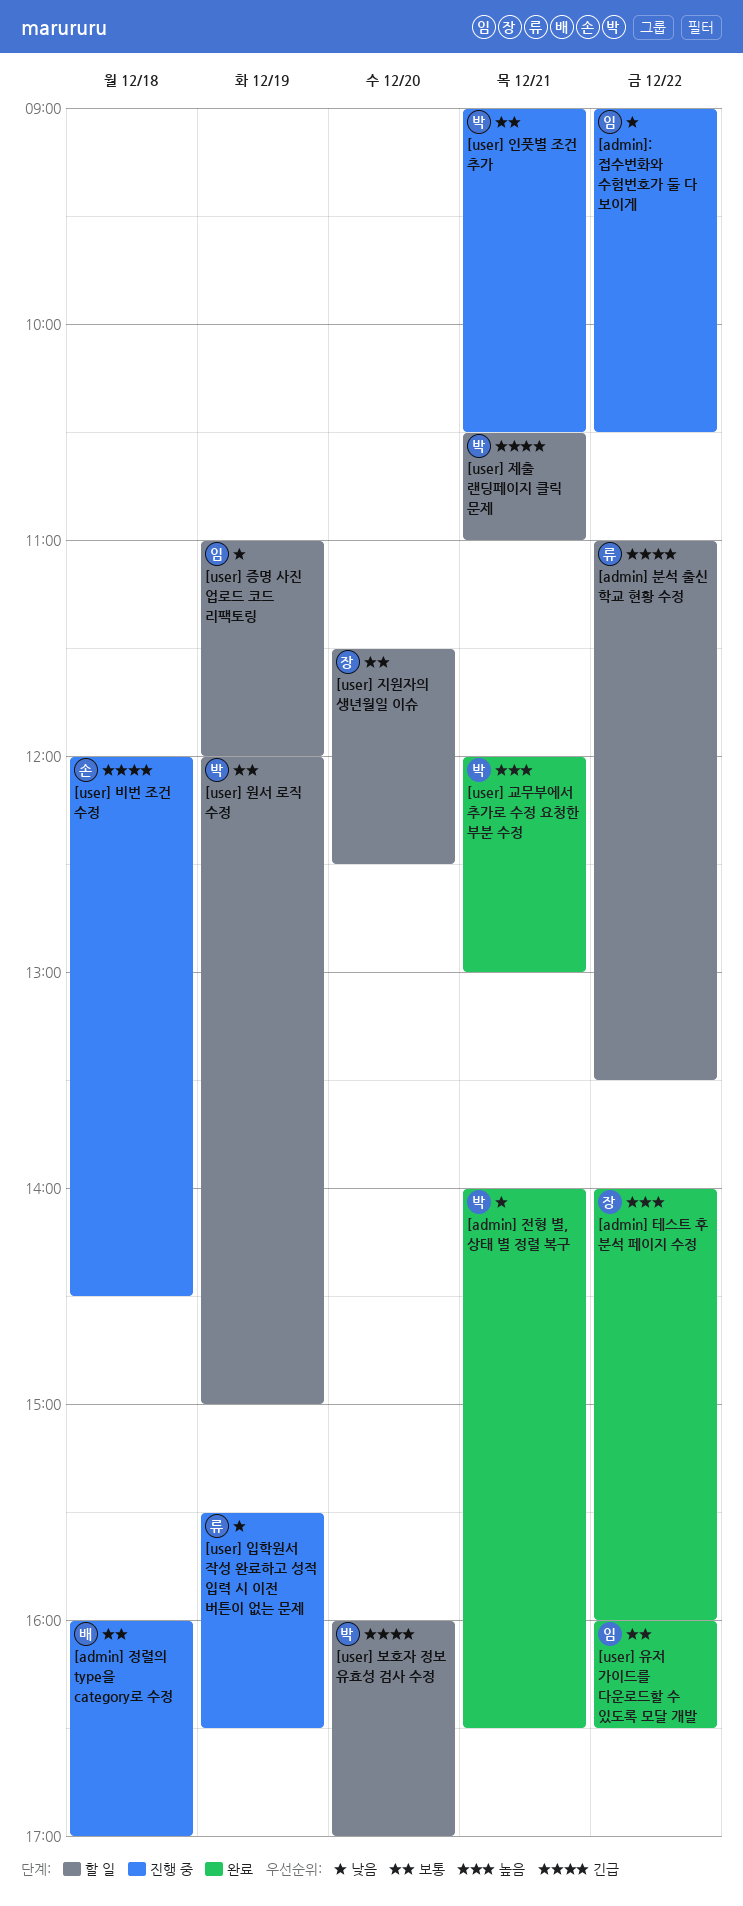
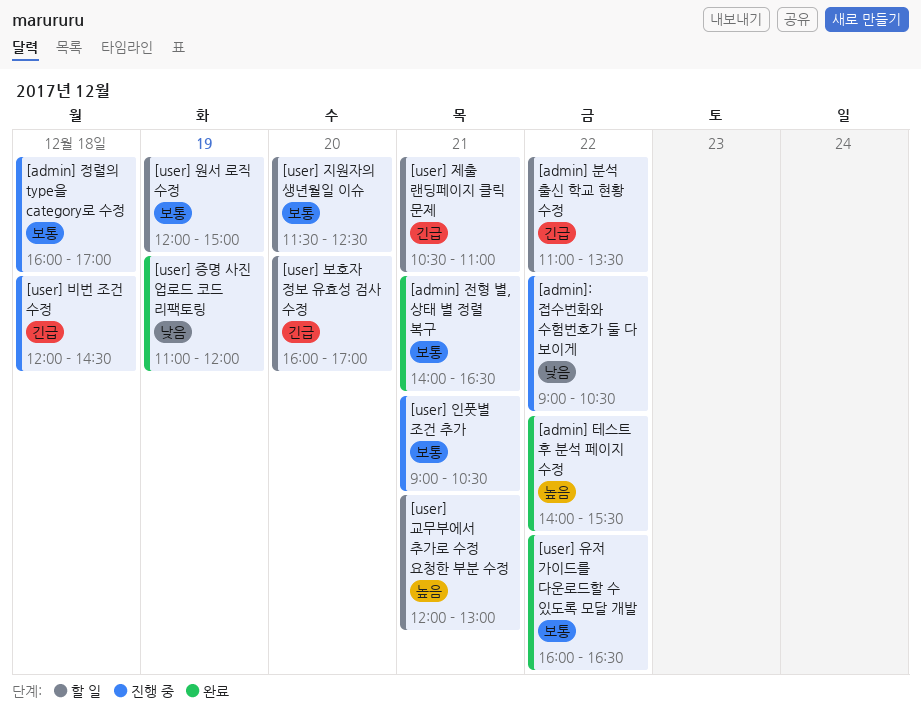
[admin] 전형 별, 상태 별 정렬 복구, priority: 낮음 -> 보통
[admin] 테스트 후 분석 페이지 수정, ends: 16:00 -> 15:30
[user] 교무부에서 추가로 수정 요청한 부분 수정, status: 완료 -> 할 일
[user] 입학원서 작성 완료하고 성적 입력 시 이전 버튼이 없는 문제: present -> none
[user] 증명 사진 업로드 코드 리팩토링, status: 할 일 -> 완료

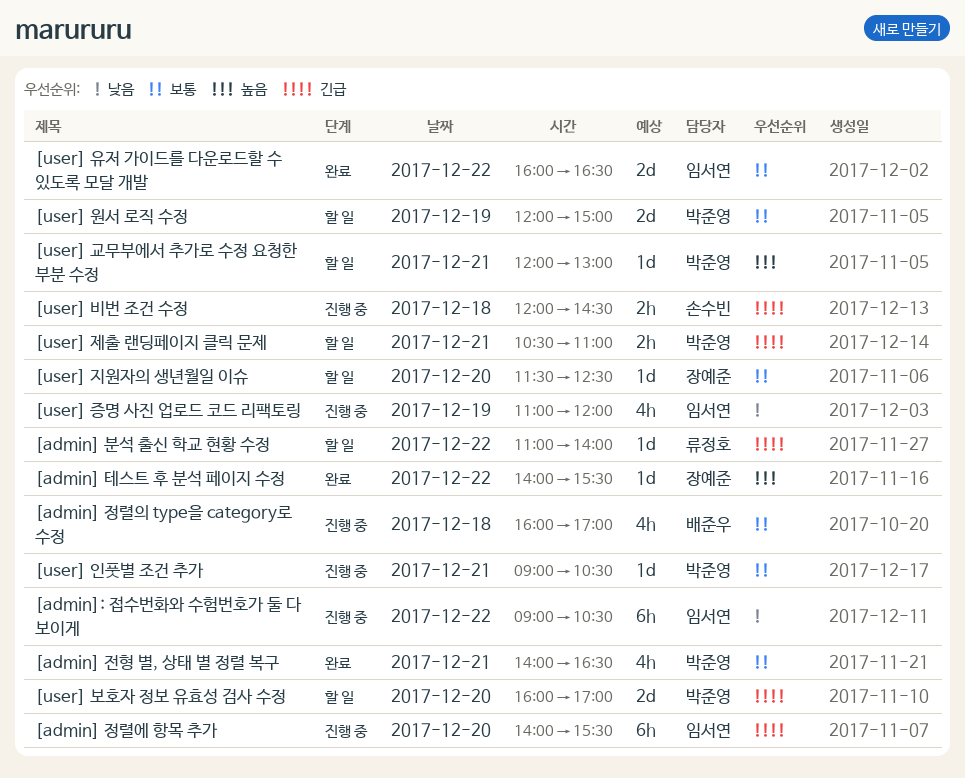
[admin] 분석 출신 학교 현황 수정, ends: 13:30 -> 14:00
[admin] 정렬에 항목 추가: none -> present
[user] 증명 사진 업로드 코드 리팩토링, status: 완료 -> 진행 중

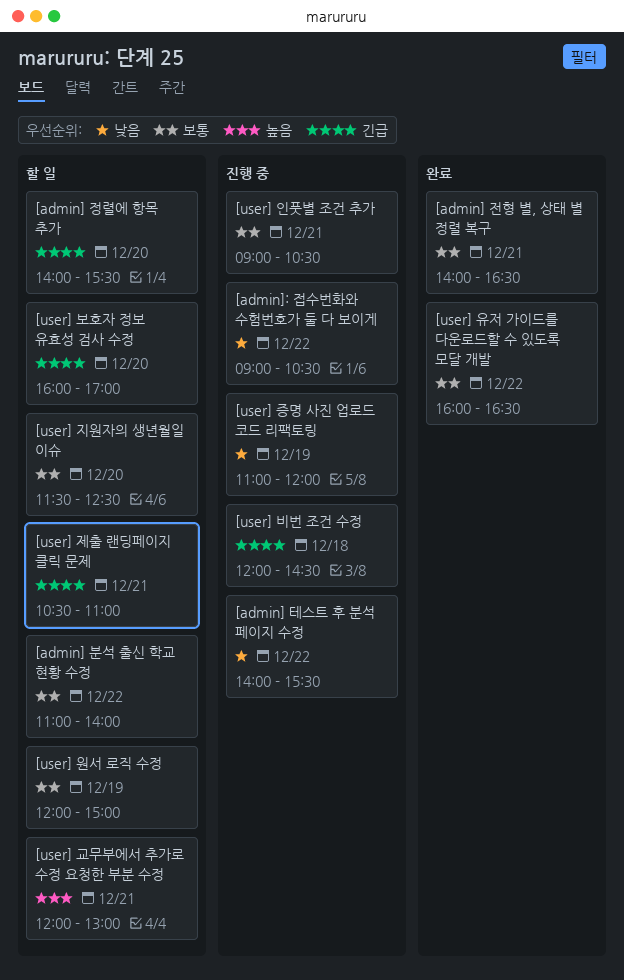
[admin] 분석 출신 학교 현황 수정, priority: 긴급 -> 보통
[admin] 정렬에 항목 추가, status: 진행 중 -> 할 일
[admin] 정렬의 type을 category로 수정: present -> none
[admin] 테스트 후 분석 페이지 수정, status: 완료 -> 진행 중
[admin] 테스트 후 분석 페이지 수정, priority: 높음 -> 낮음

